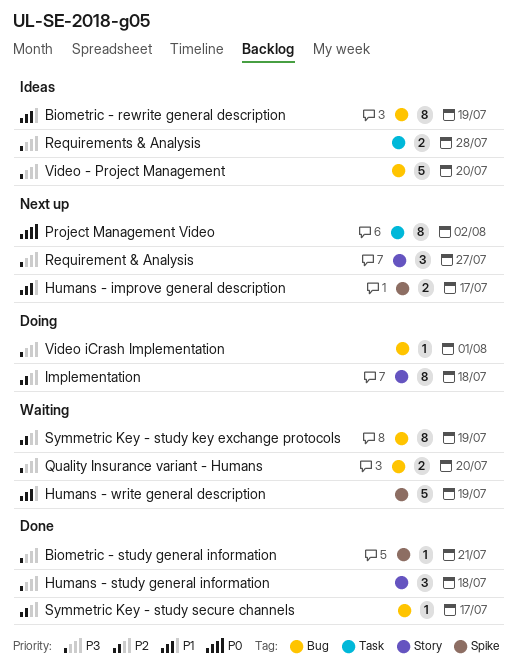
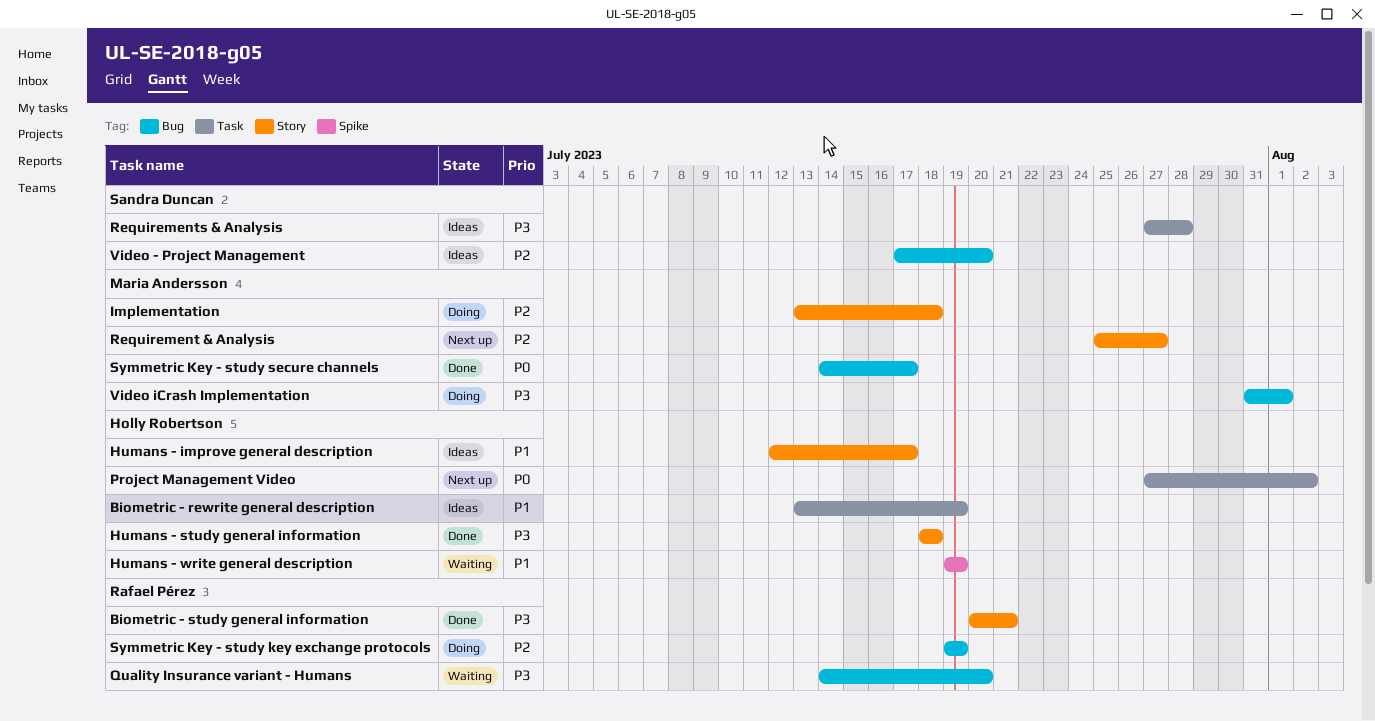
Biometric - rewrite general description, label: Bug -> Task
Biometric - study general information, label: Spike -> Story
Humans - improve general description, status: Next up -> Ideas
Humans - improve general description, label: Spike -> Story
Requirement & Analysis, priority: P3 -> P2
Symmetric Key - study key exchange protocols, status: Waiting -> Doing
Symmetric Key - study secure channels, priority: P2 -> P0
Video - Project Management, priority: P3 -> P2

